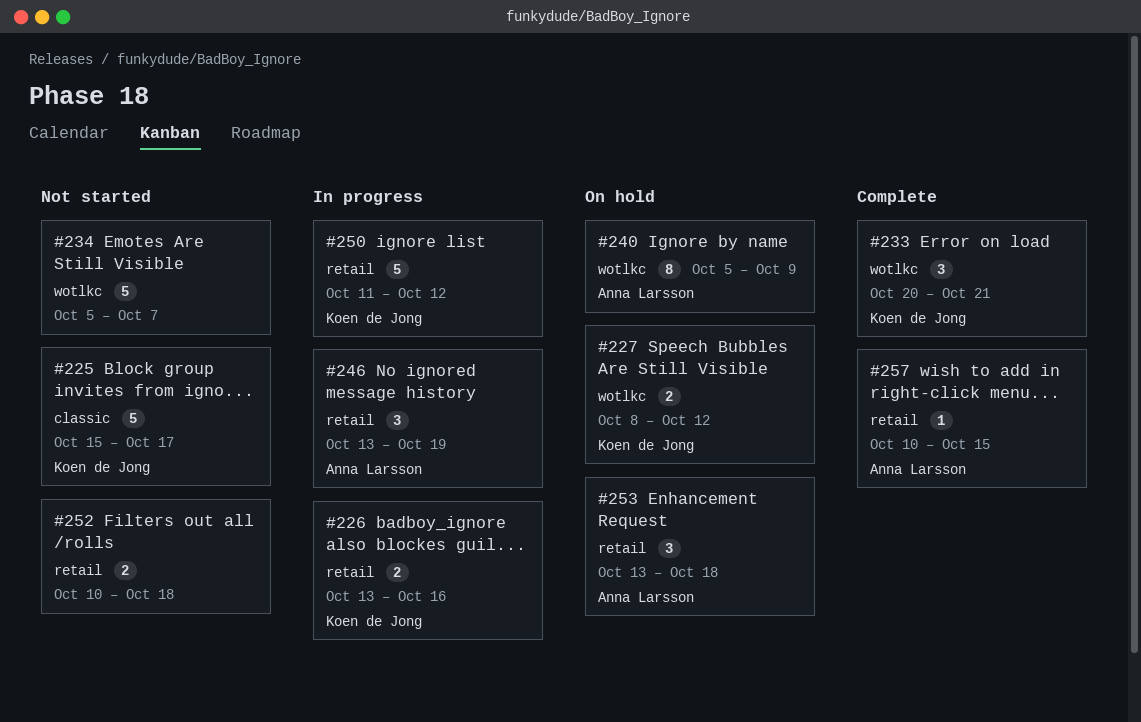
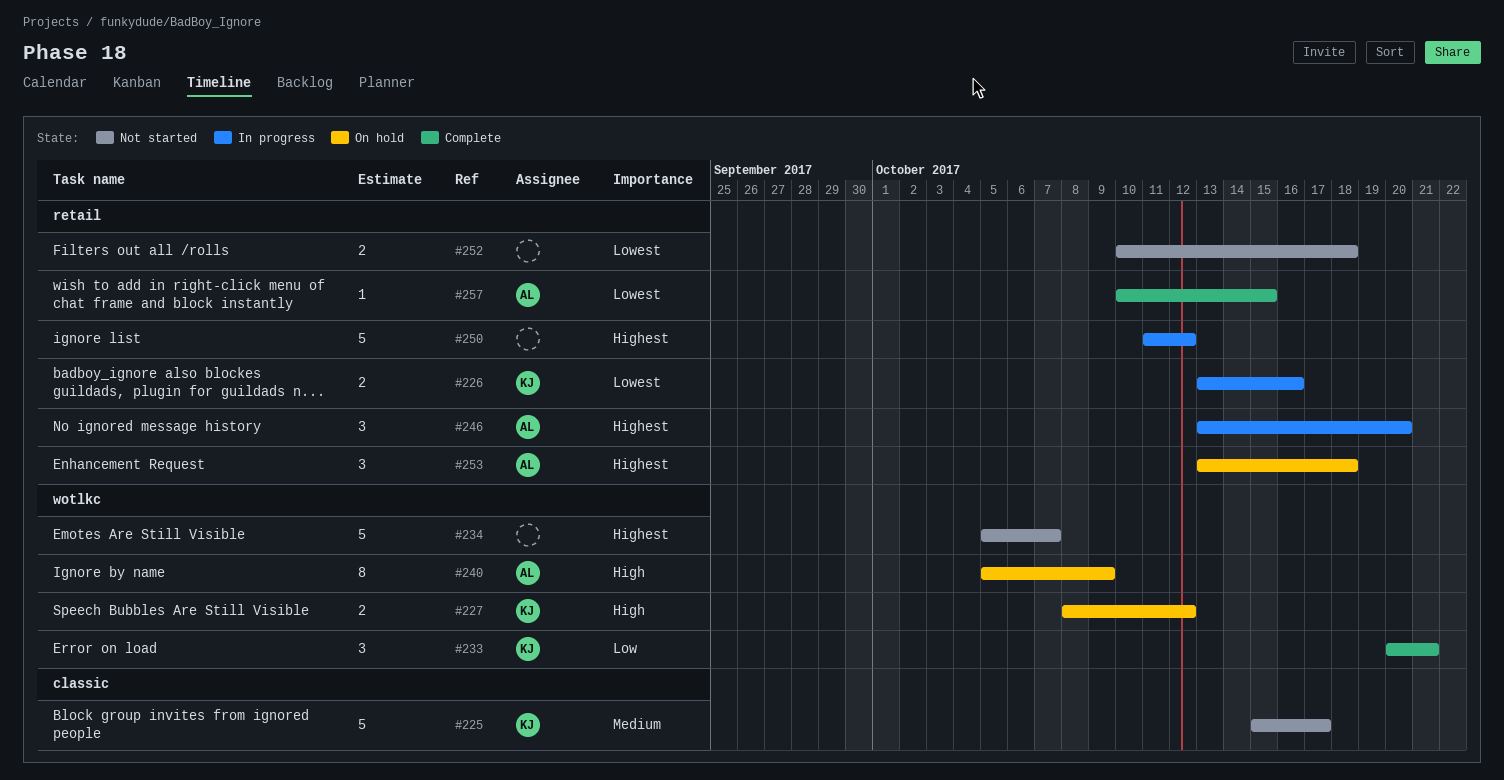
#246, due: Oct 19 -> Oct 20
#250, owner: Koen de Jong -> none

